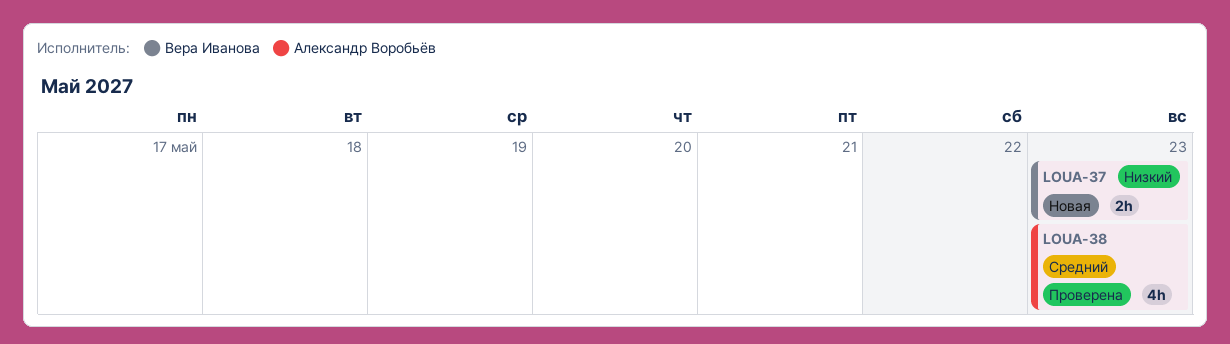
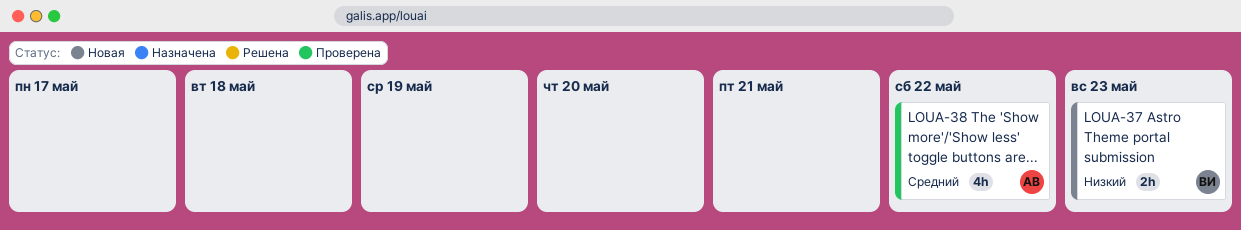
LOUA-38, due: May 23 -> May 22

